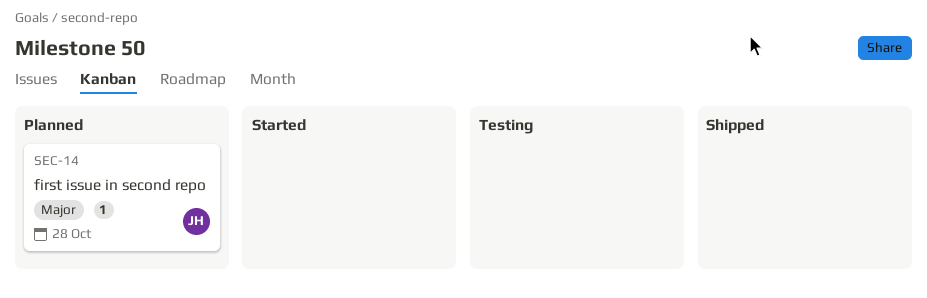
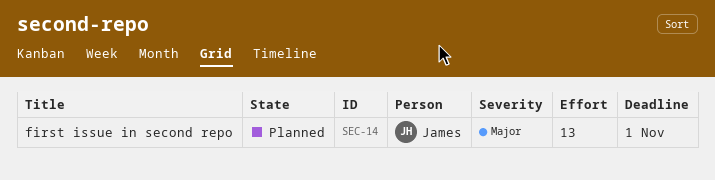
SEC-14, estimate: 1 -> 13
SEC-14, due: Oct 28 -> Nov 1

